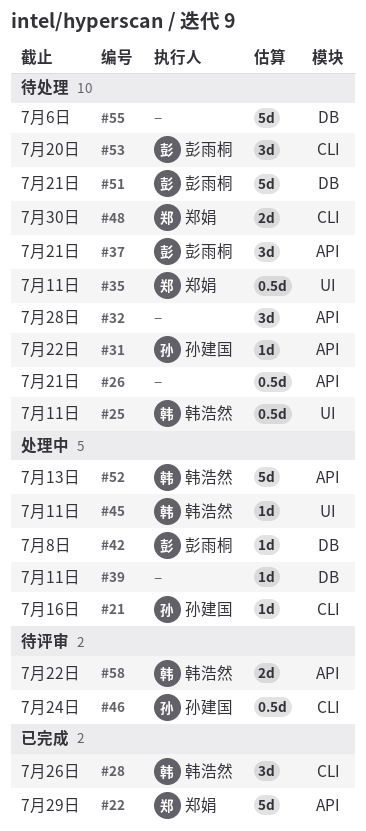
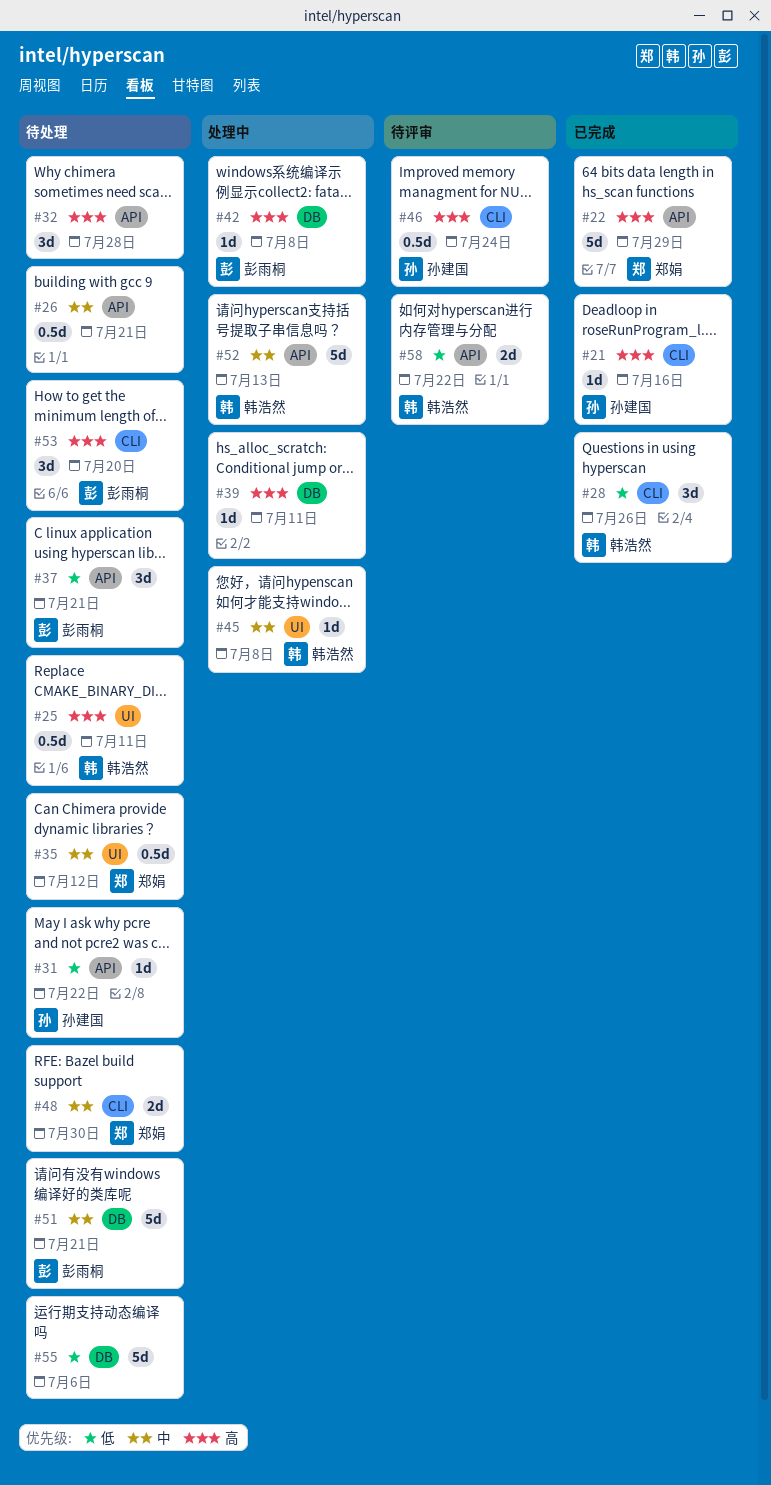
#21, status: 处理中 -> 已完成
#35, due: Jul 11 -> Jul 12
#45, due: Jul 11 -> Jul 8

